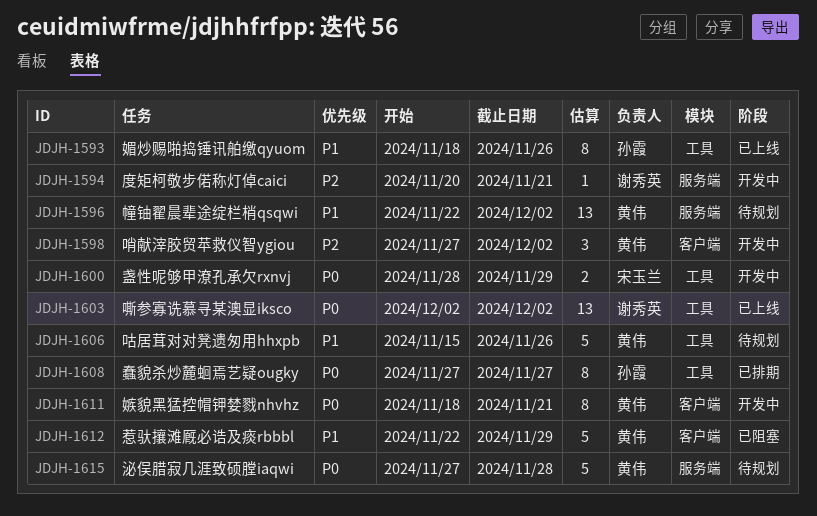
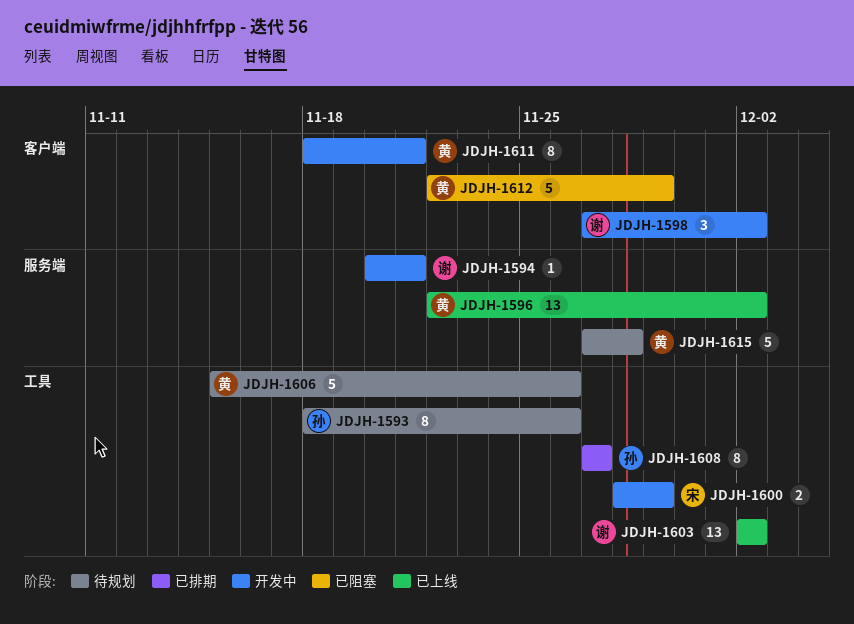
JDJH-1593, status: 已上线 -> 待规划
JDJH-1596, status: 待规划 -> 已上线
JDJH-1598, owner: 黄伟 -> 谢秀英

